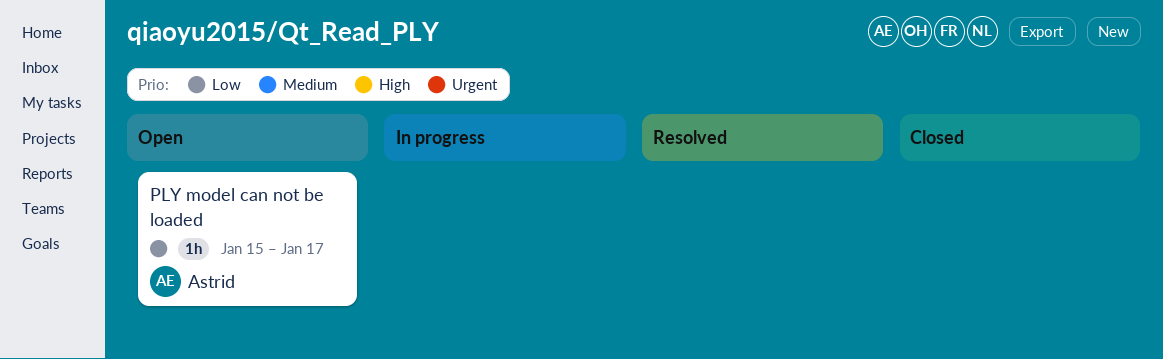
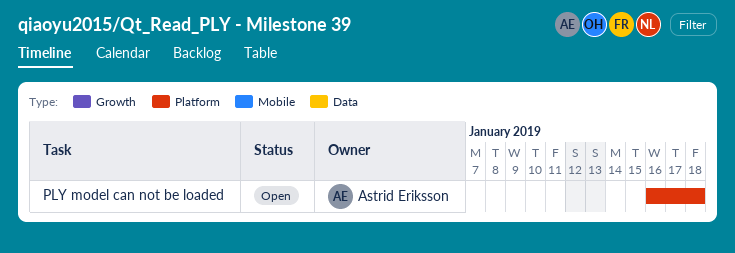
PLY model can not be loaded, start: Jan 15 -> Jan 16
PLY model can not be loaded, due: Jan 17 -> Jan 18

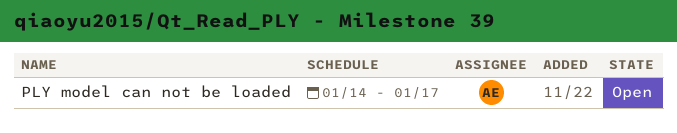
PLY model can not be loaded, start: Jan 16 -> Jan 14
PLY model can not be loaded, due: Jan 18 -> Jan 17

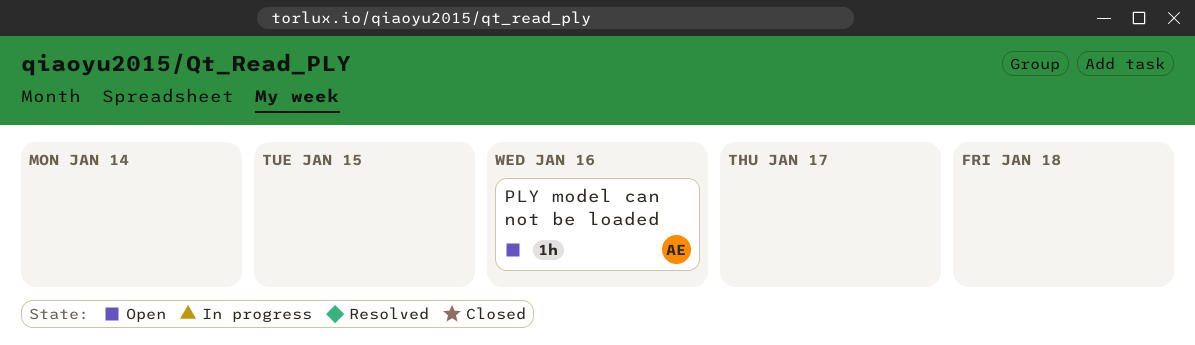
PLY model can not be loaded, due: Jan 17 -> Jan 16

